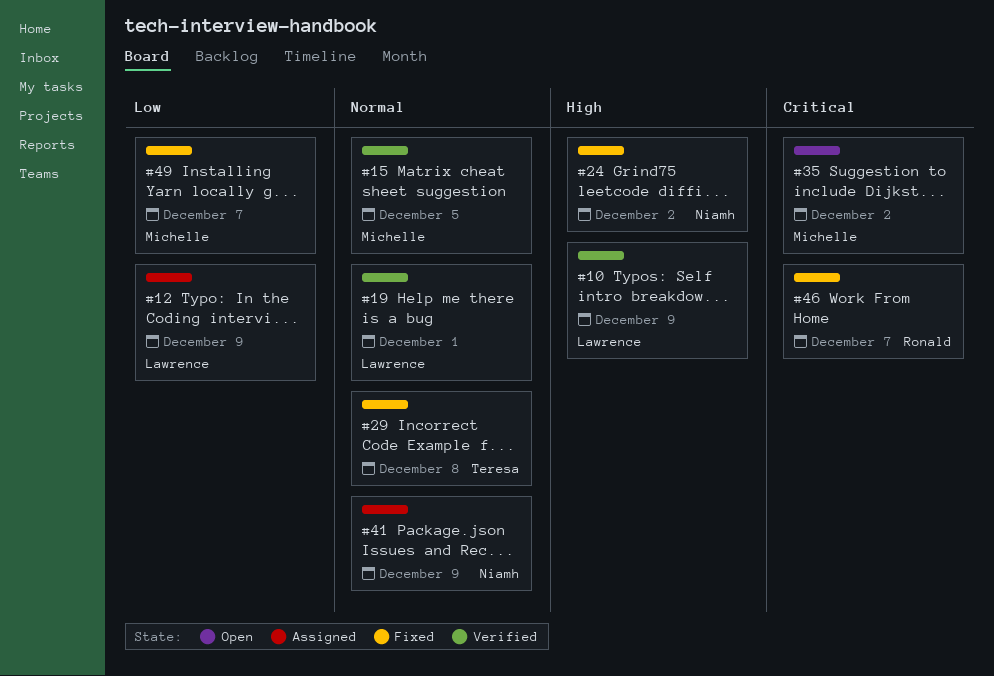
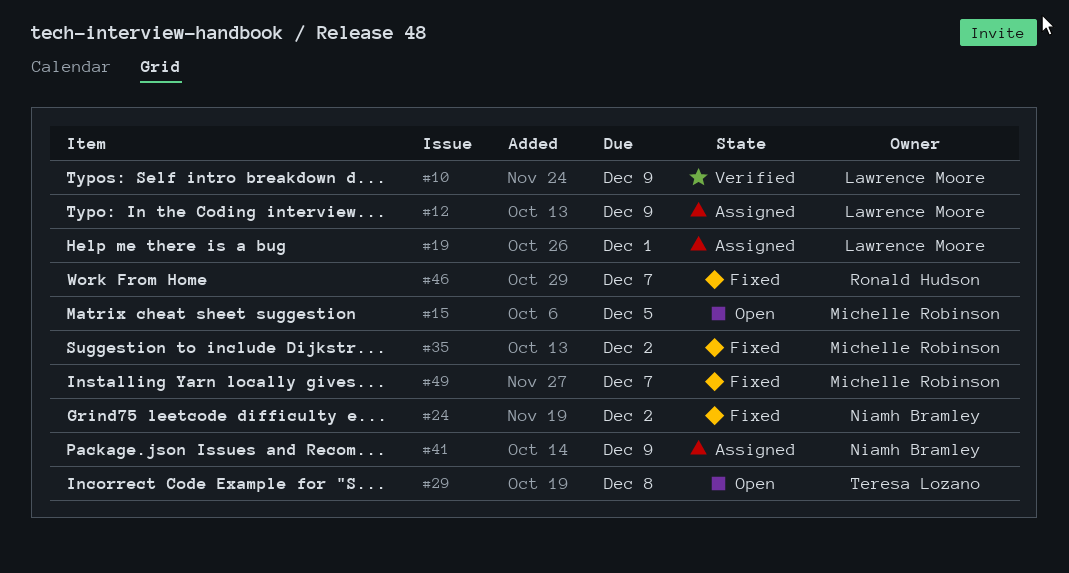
#15, status: Verified -> Open
#19, status: Verified -> Assigned
#29, status: Fixed -> Open
#35, status: Open -> Fixed

